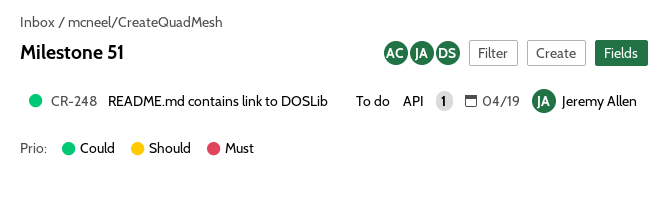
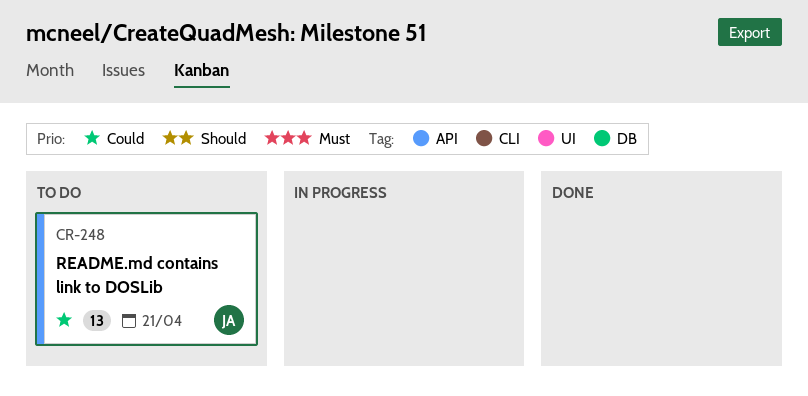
CR-248, estimate: 1 -> 13
CR-248, due: Apr 19 -> Apr 21

